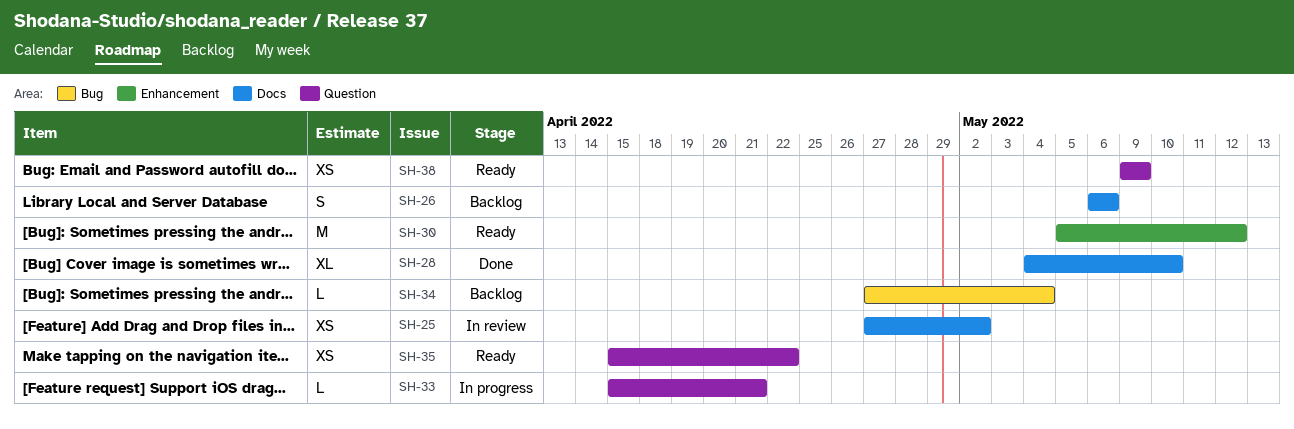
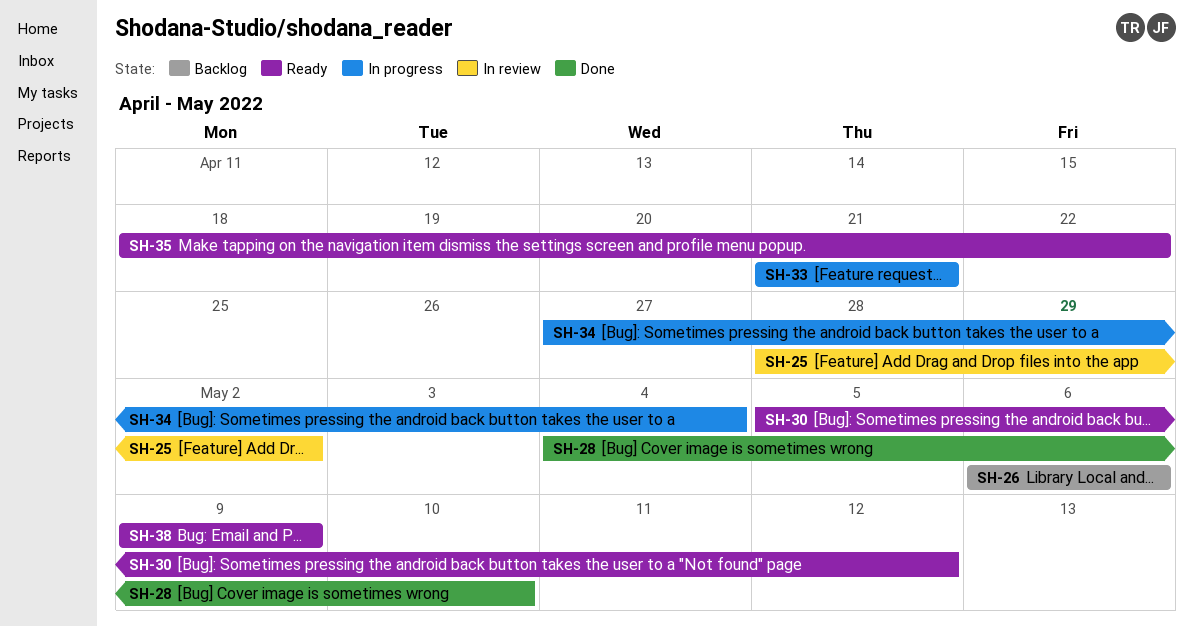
SH-25, start: Apr 27 -> Apr 28
SH-33, start: Apr 15 -> Apr 21
SH-34, status: Backlog -> In progress
SH-35, start: Apr 15 -> Apr 18

